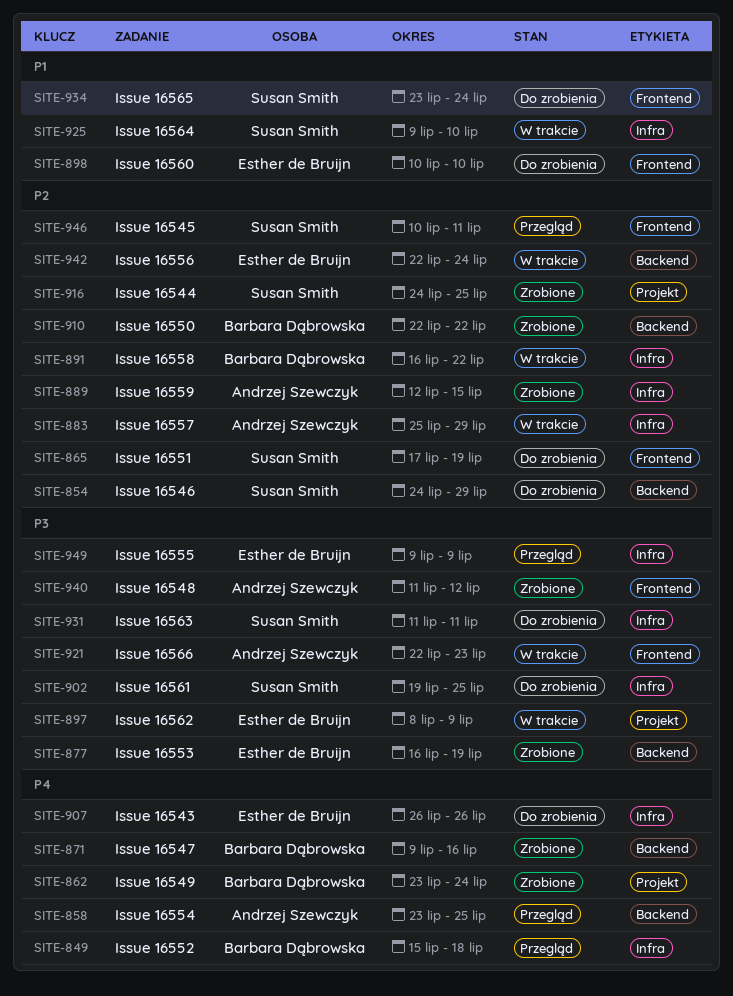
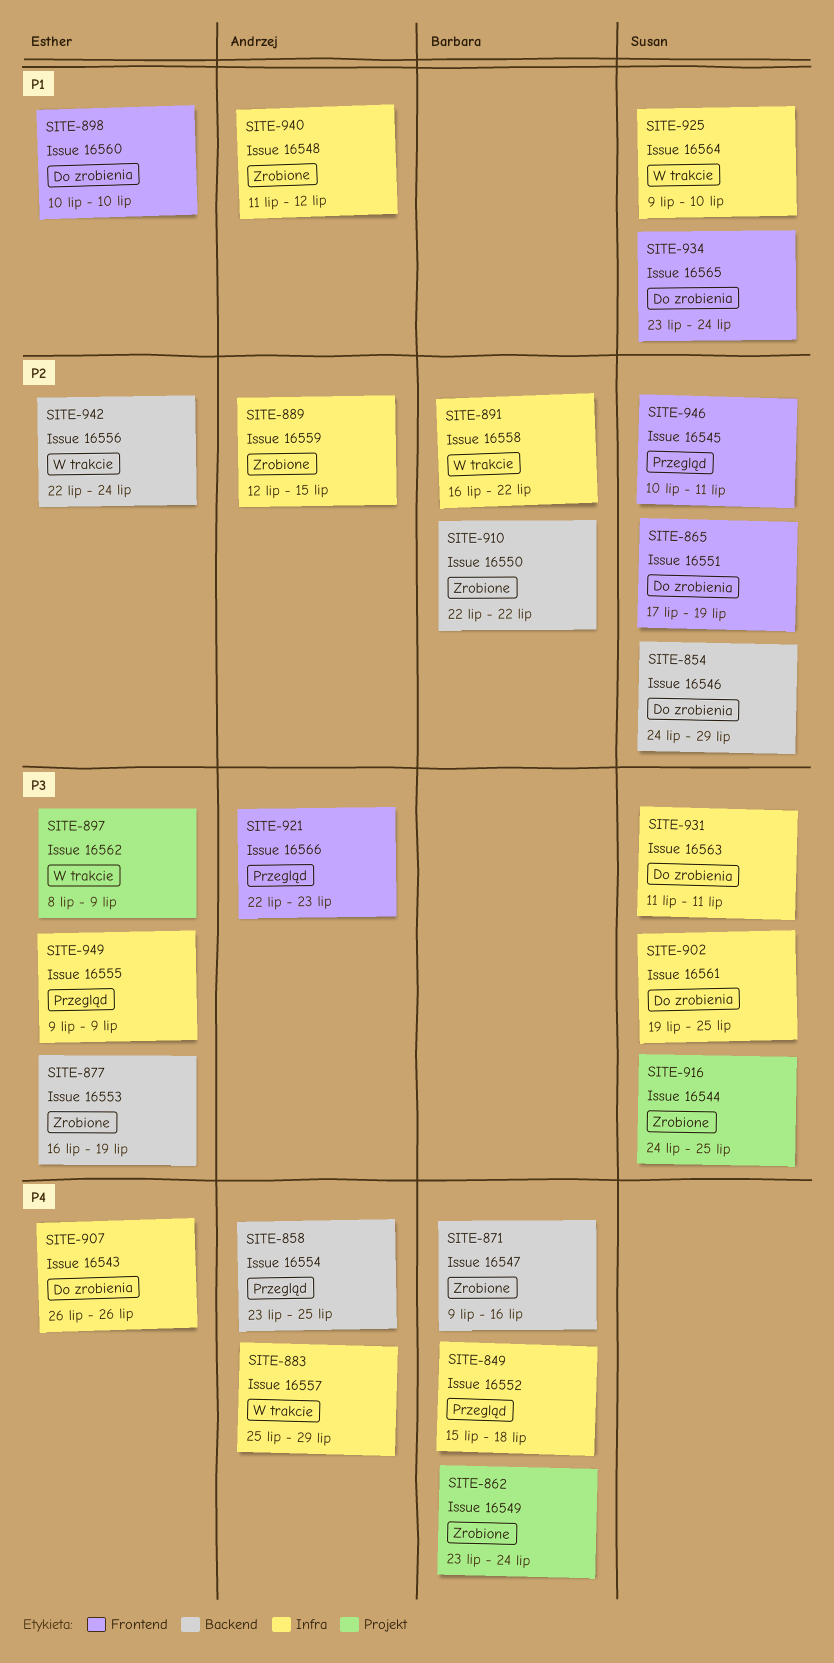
SITE-883, priority: P2 -> P4
SITE-916, priority: P2 -> P3
SITE-921, status: W trakcie -> Przegląd
SITE-940, priority: P3 -> P1
SITE-940, label: Frontend -> Infra

